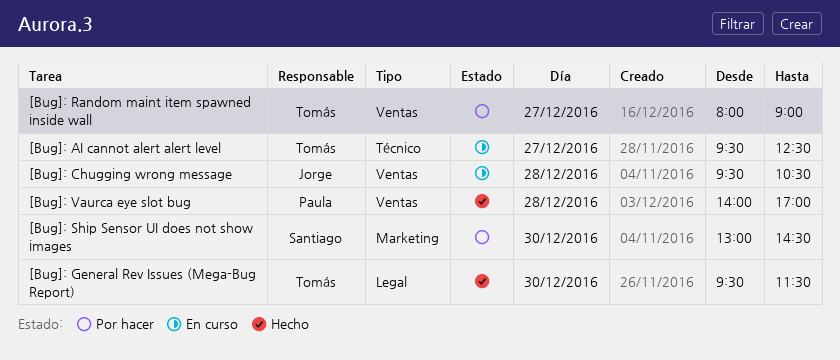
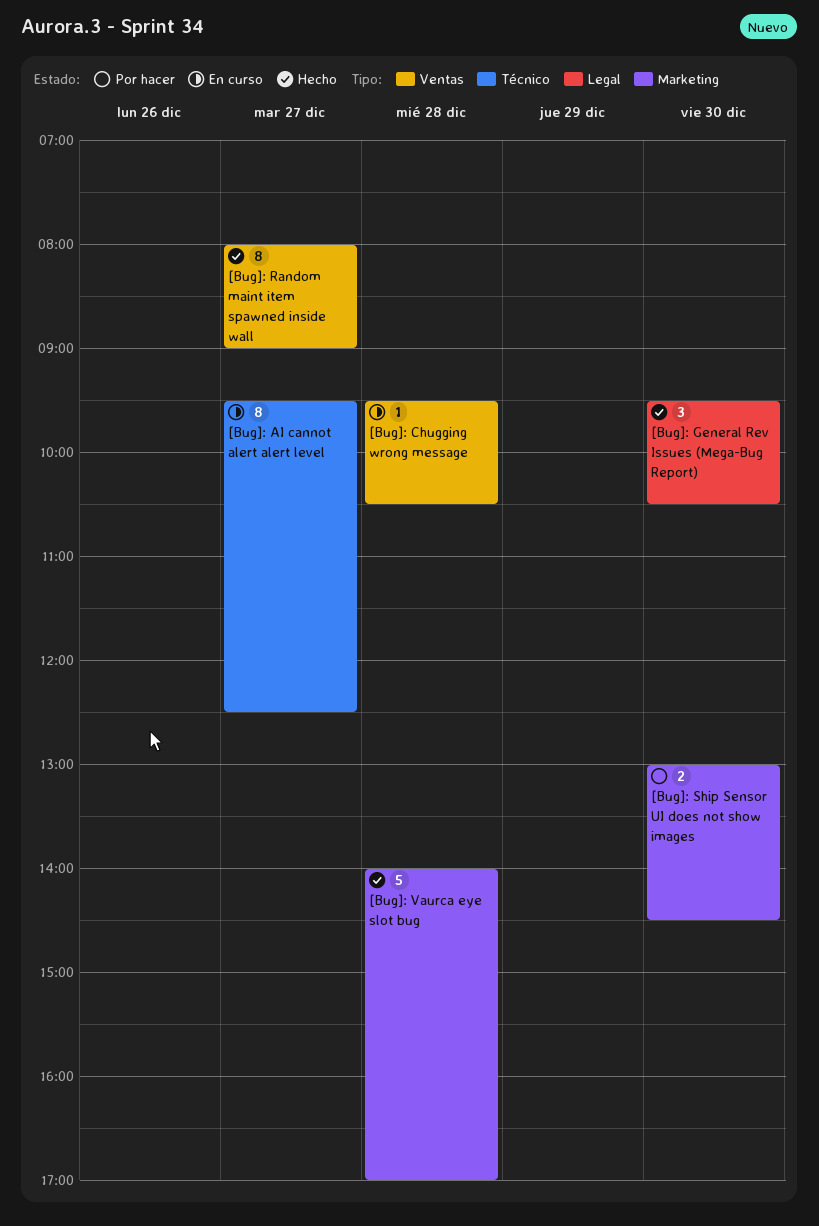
[Bug]: General Rev Issues (Mega-Bug Report), ends: 11:30 -> 10:30
[Bug]: Random maint item spawned inside wall, status: Por hacer -> Hecho
[Bug]: Vaurca eye slot bug, label: Ventas -> Marketing

